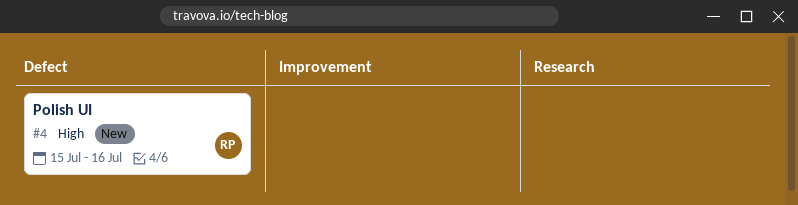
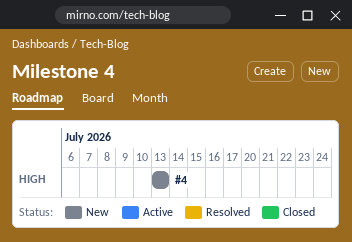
#4, start: Jul 15 -> Jul 13
#4, due: Jul 16 -> Jul 13

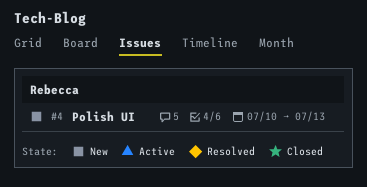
#4, start: Jul 13 -> Jul 10

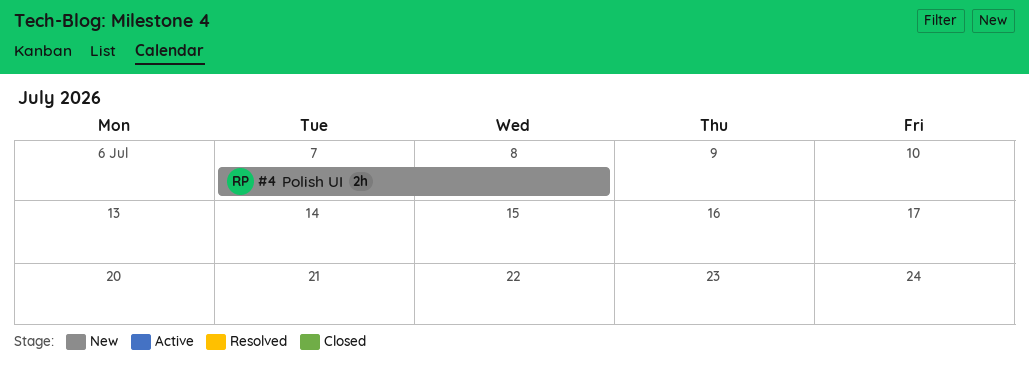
#4, start: Jul 10 -> Jul 7
#4, due: Jul 13 -> Jul 8

